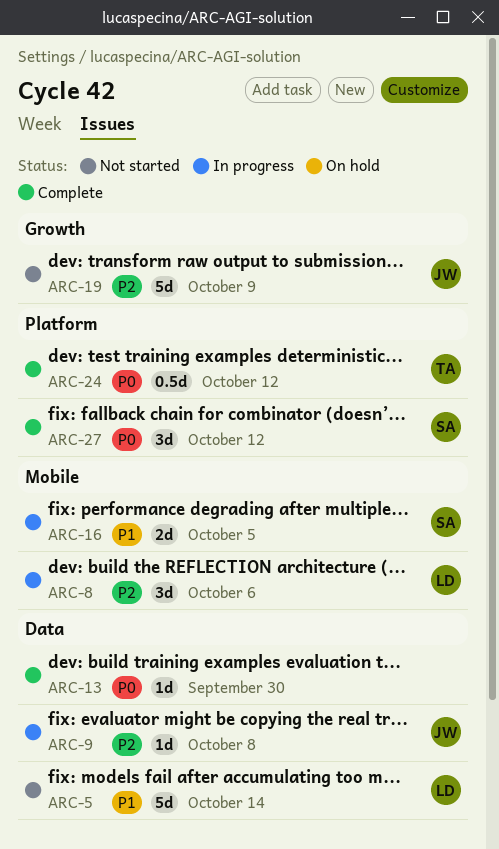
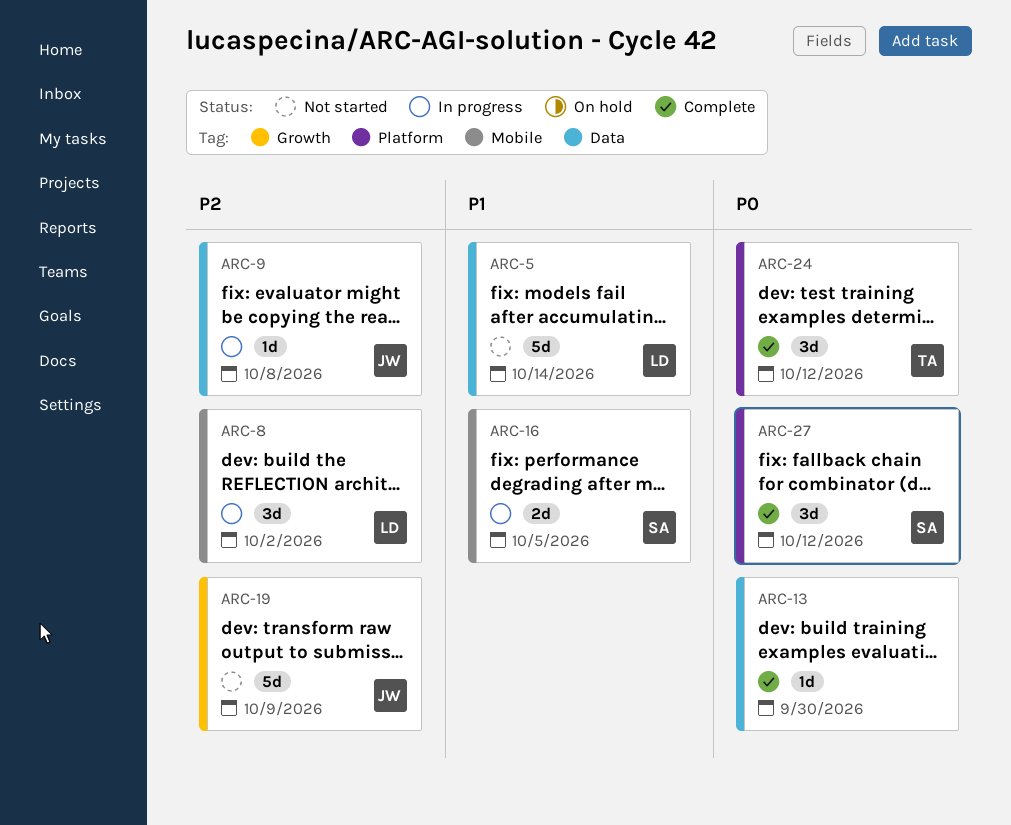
ARC-8, due: Oct 6 -> Oct 2
ARC-24, estimate: 0.5d -> 3d

